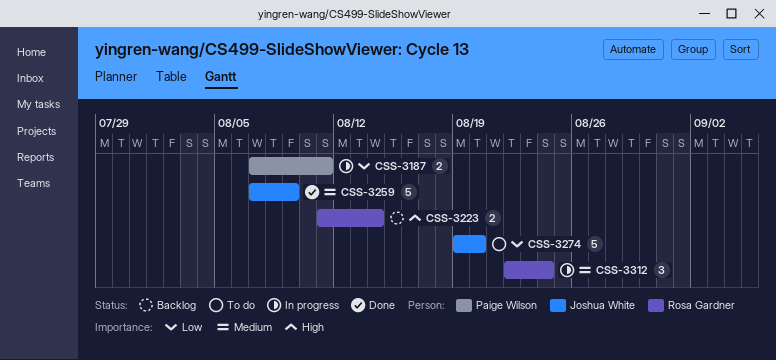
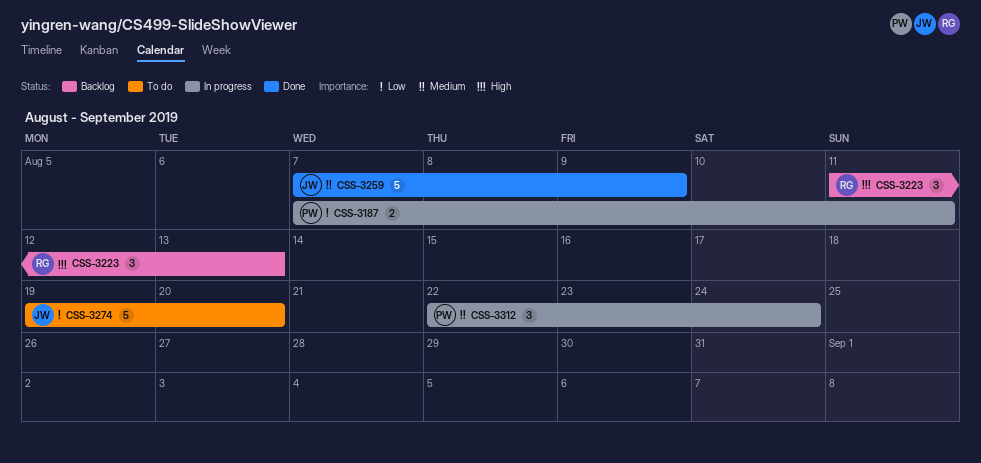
CSS-3223, estimate: 2 -> 3
CSS-3223, due: Aug 14 -> Aug 13
CSS-3312, owner: Rosa Gardner -> Paige Wilson

